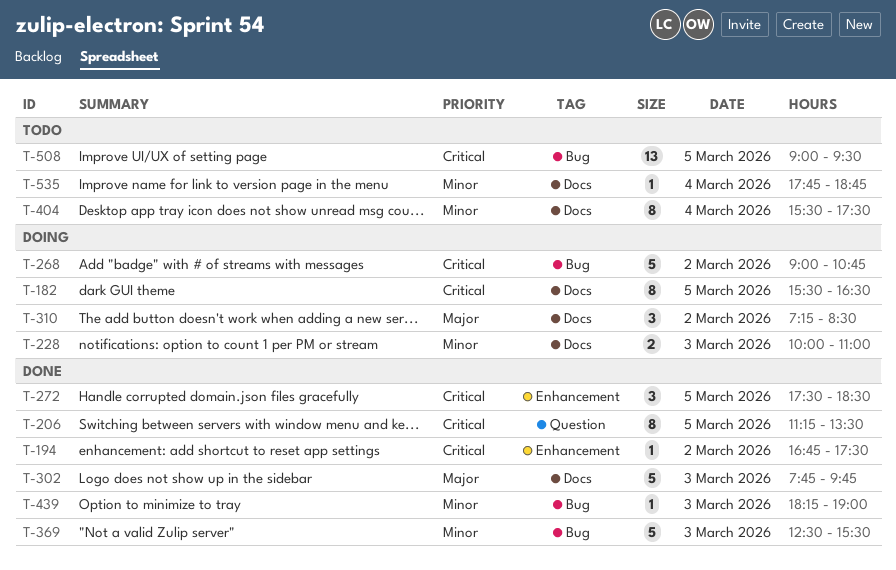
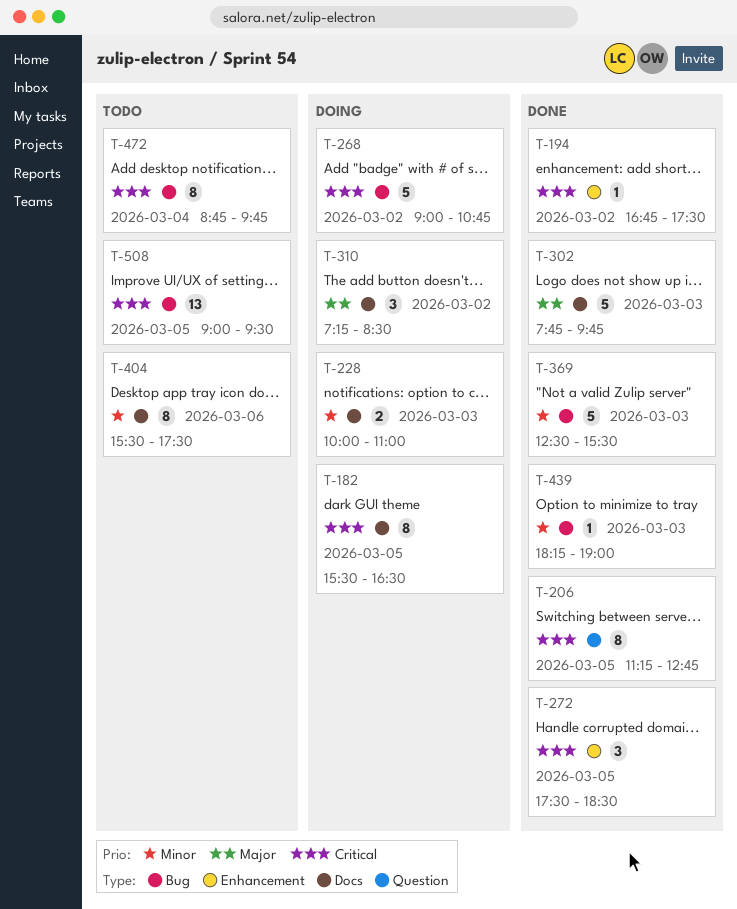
T-206, ends: 13:30 -> 12:45
T-404, day: Mar 4 -> Mar 6
T-472: none -> present
T-535: present -> none

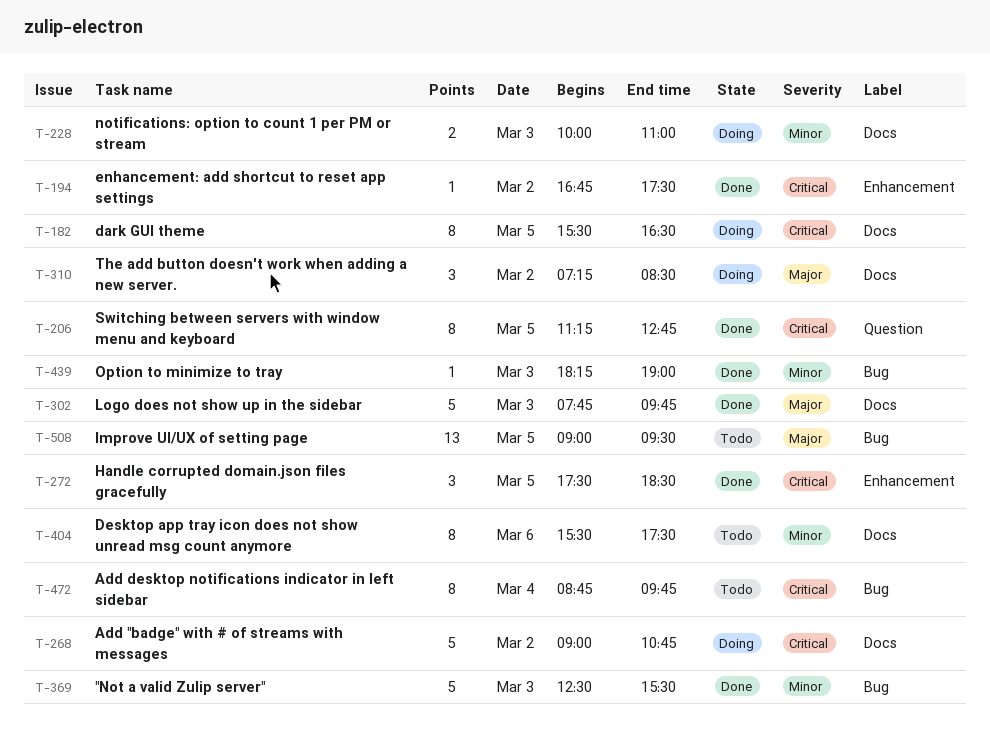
T-268, label: Bug -> Docs
T-508, priority: Critical -> Major

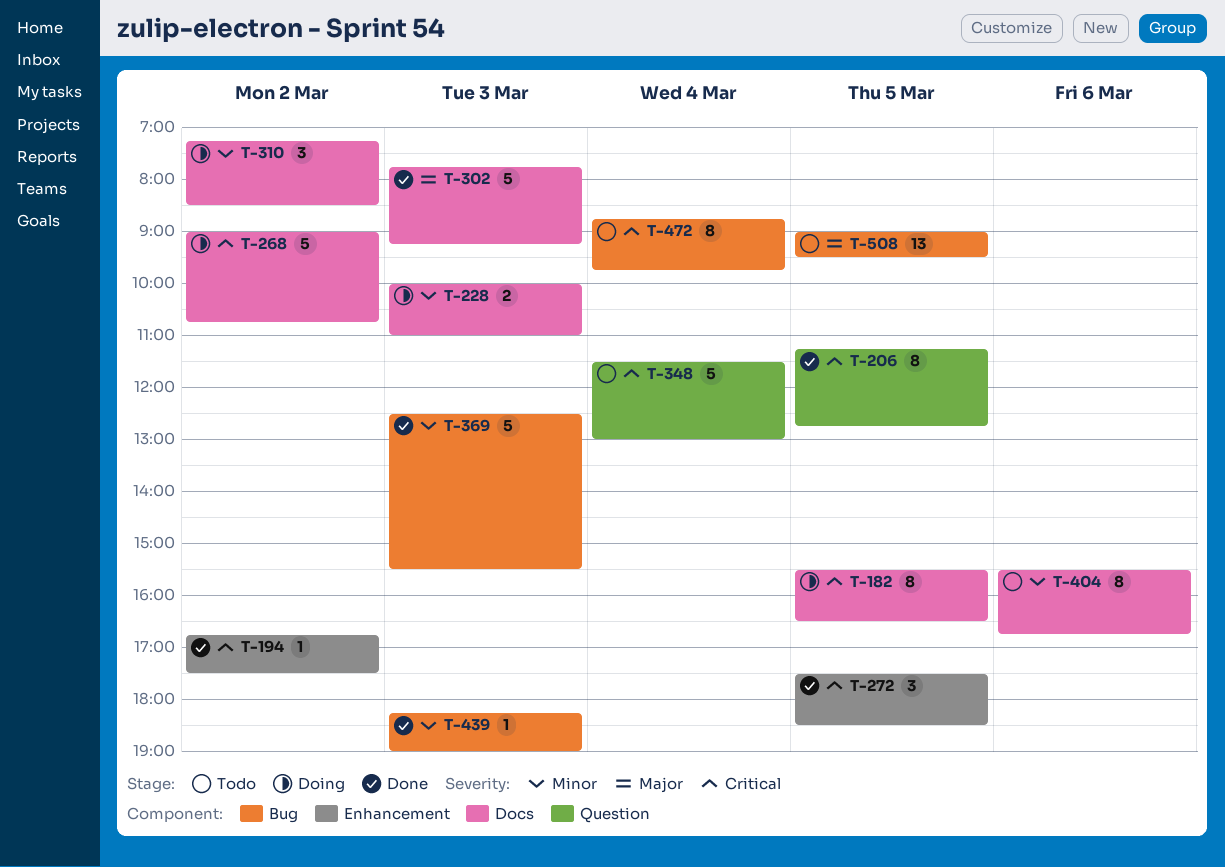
T-302, ends: 09:45 -> 09:15
T-310, priority: Major -> Minor
T-348: none -> present
T-404, ends: 17:30 -> 16:45

